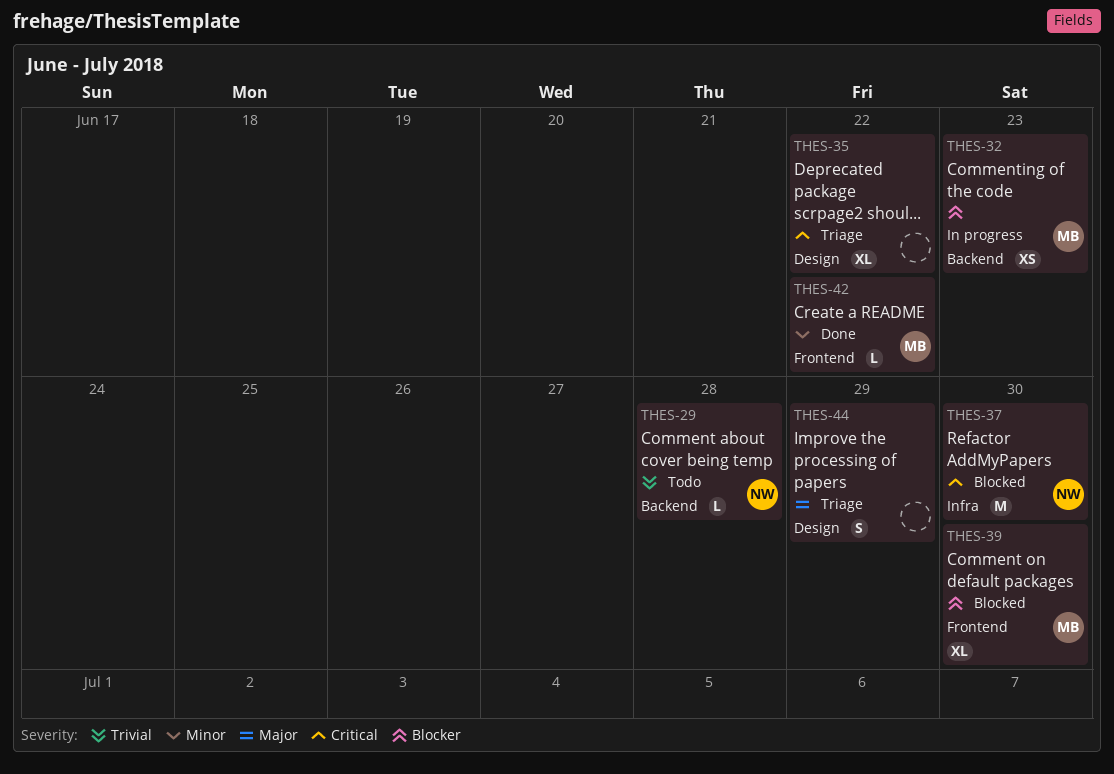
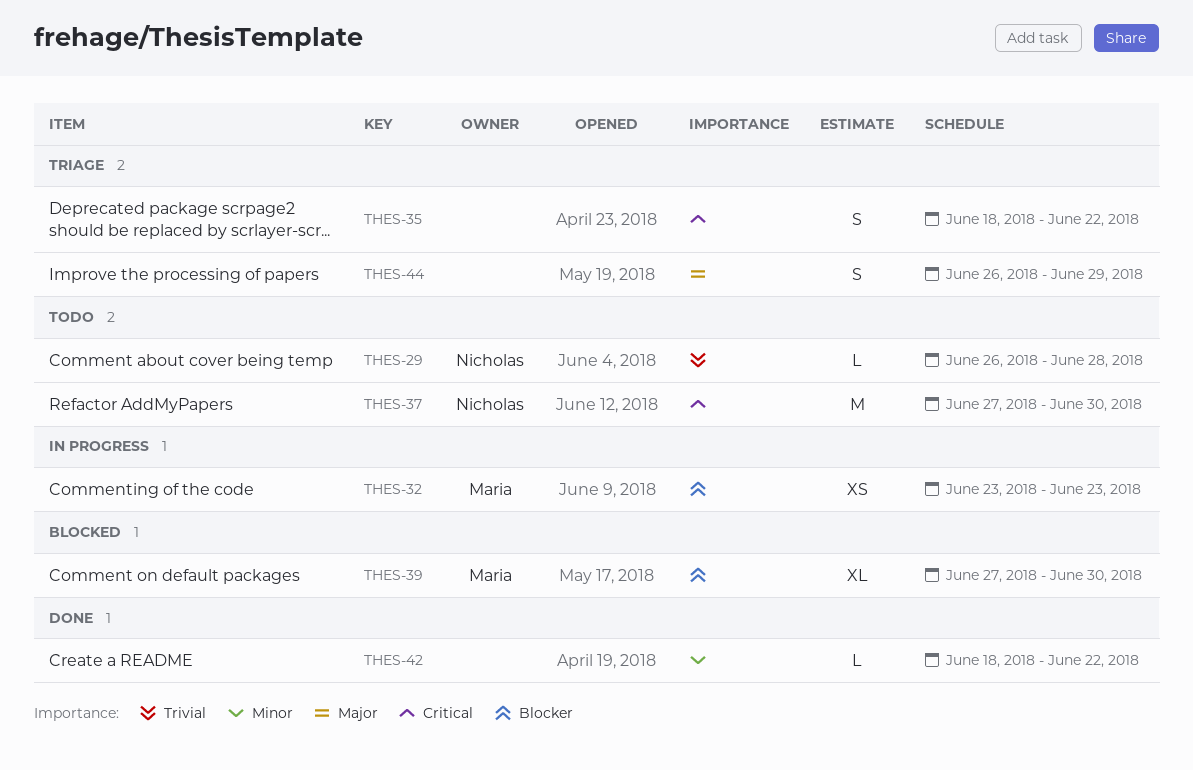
THES-35, estimate: XL -> S
THES-37, status: Blocked -> Todo
THES-42, owner: Maria -> none

